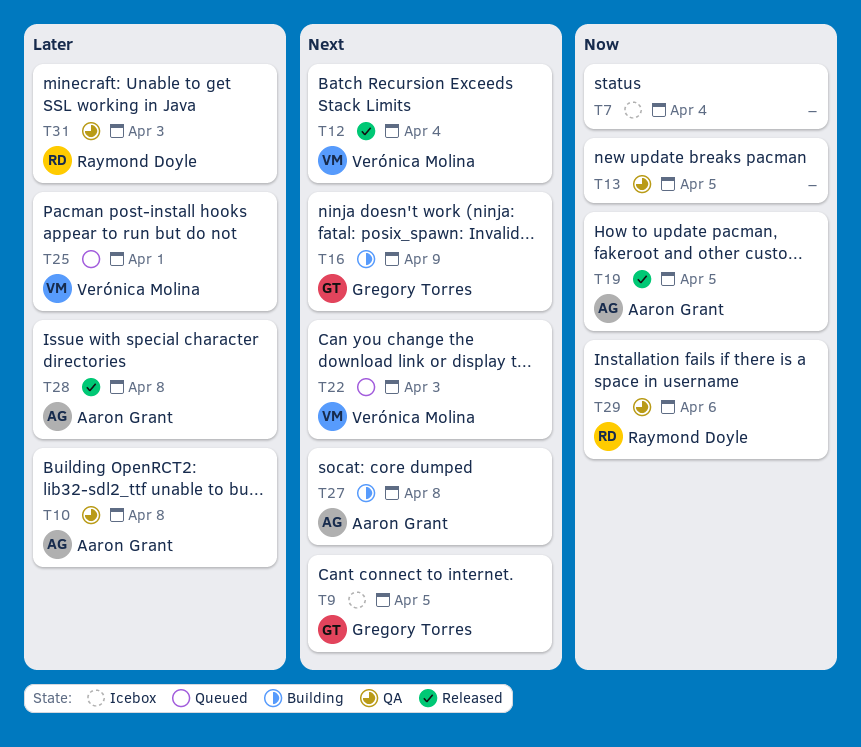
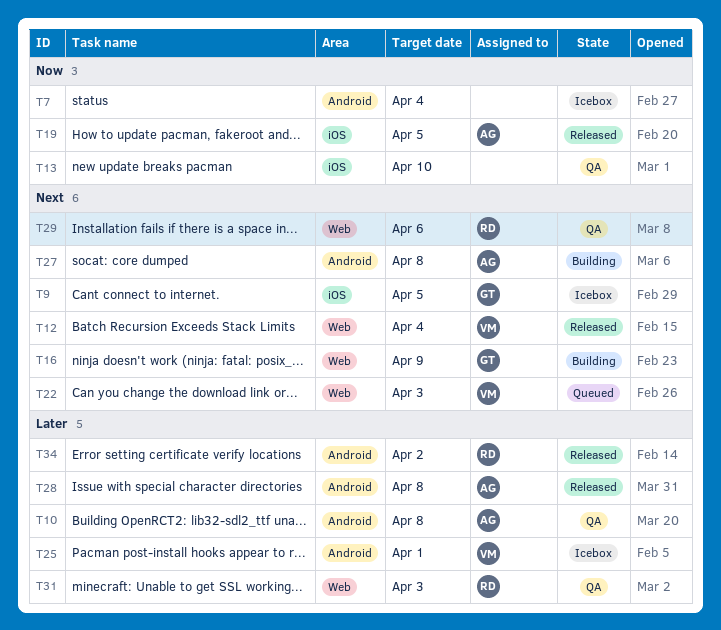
T13, due: Apr 5 -> Apr 10
T25, status: Queued -> Icebox
T29, priority: Now -> Next
T34: none -> present

